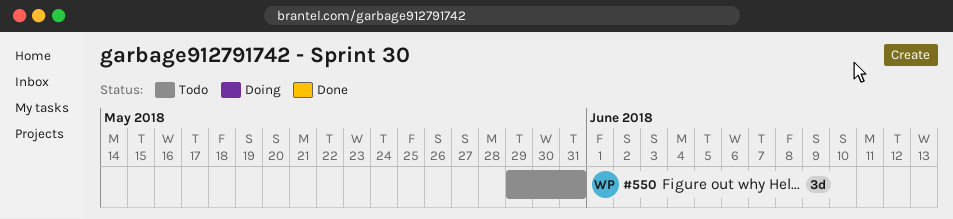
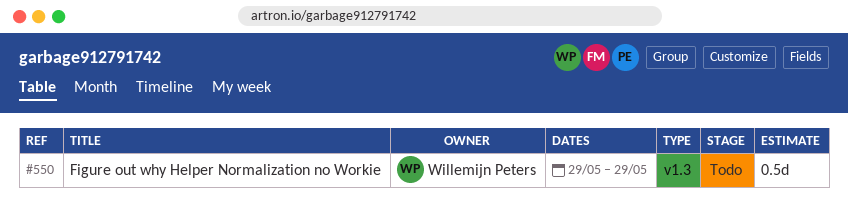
#550, estimate: 3d -> 0.5d
#550, due: May 31 -> May 29

